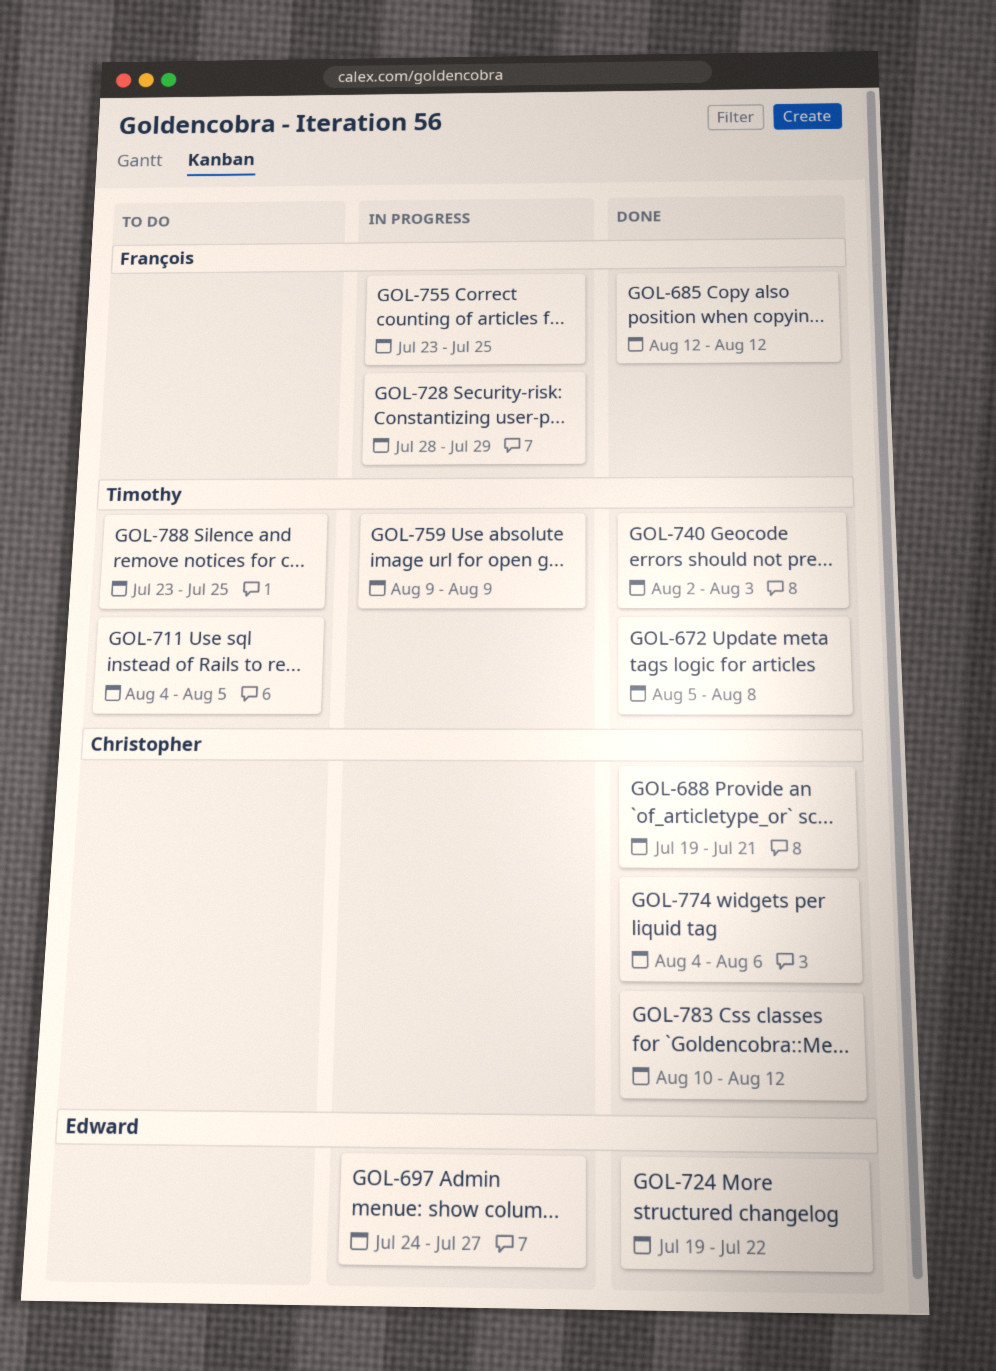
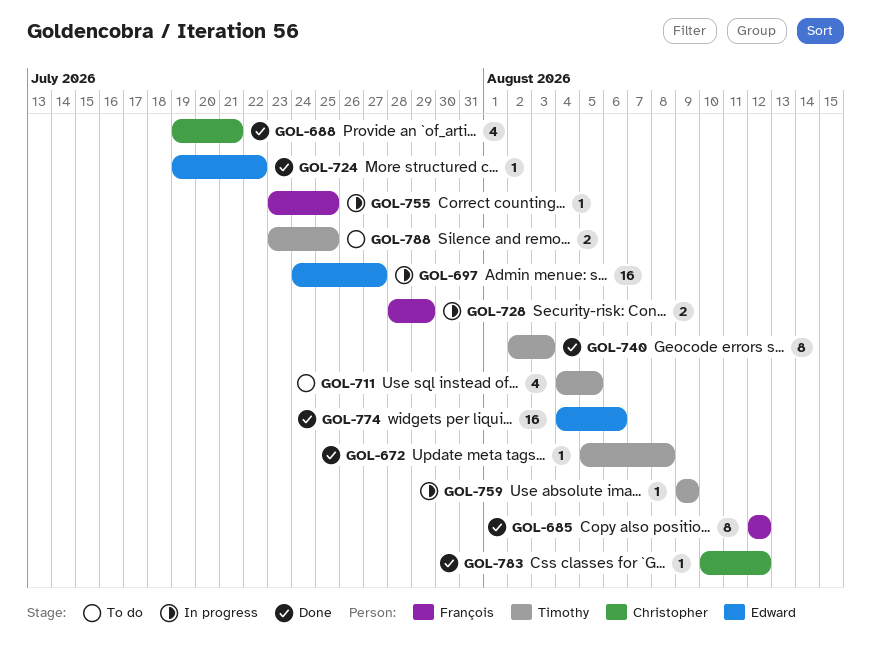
GOL-774, owner: Christopher -> Edward

